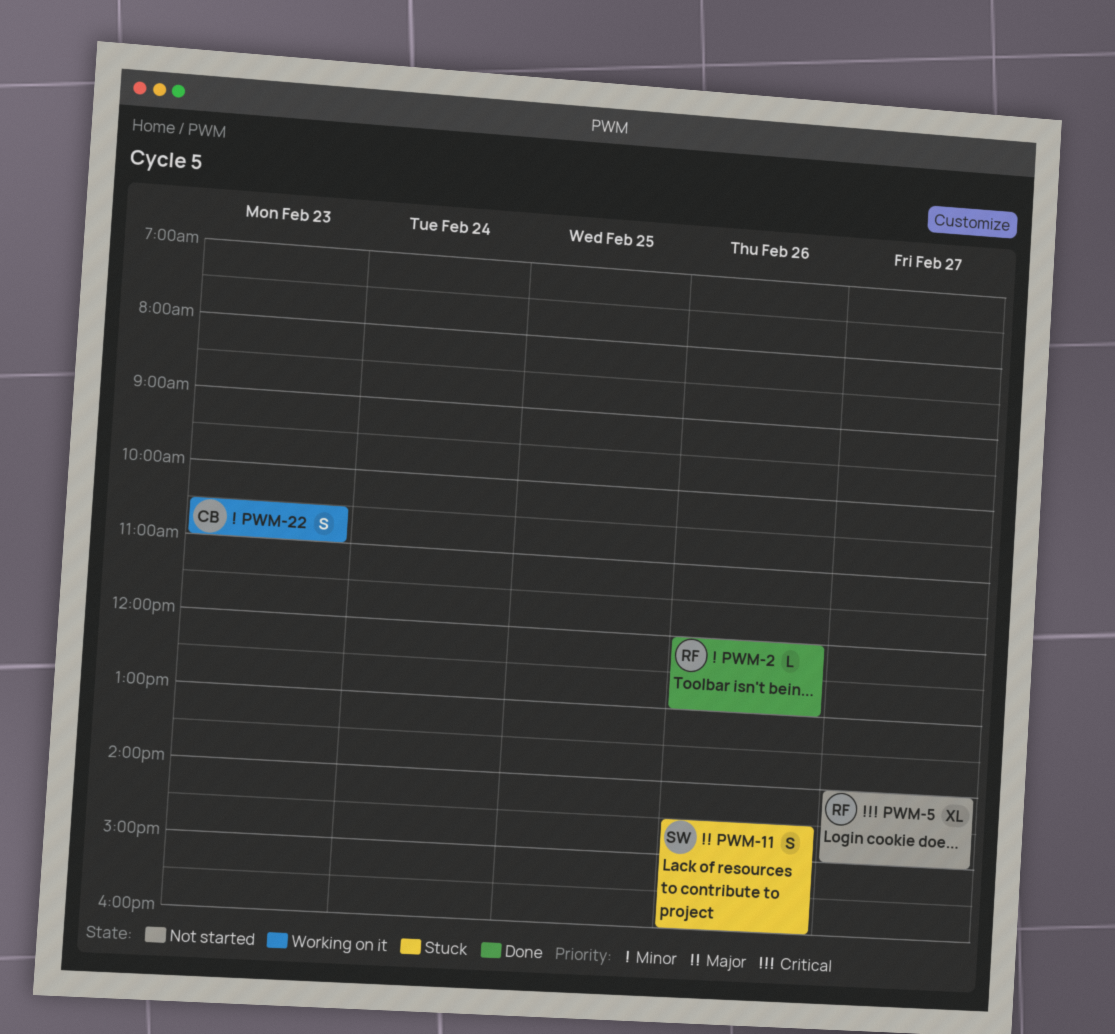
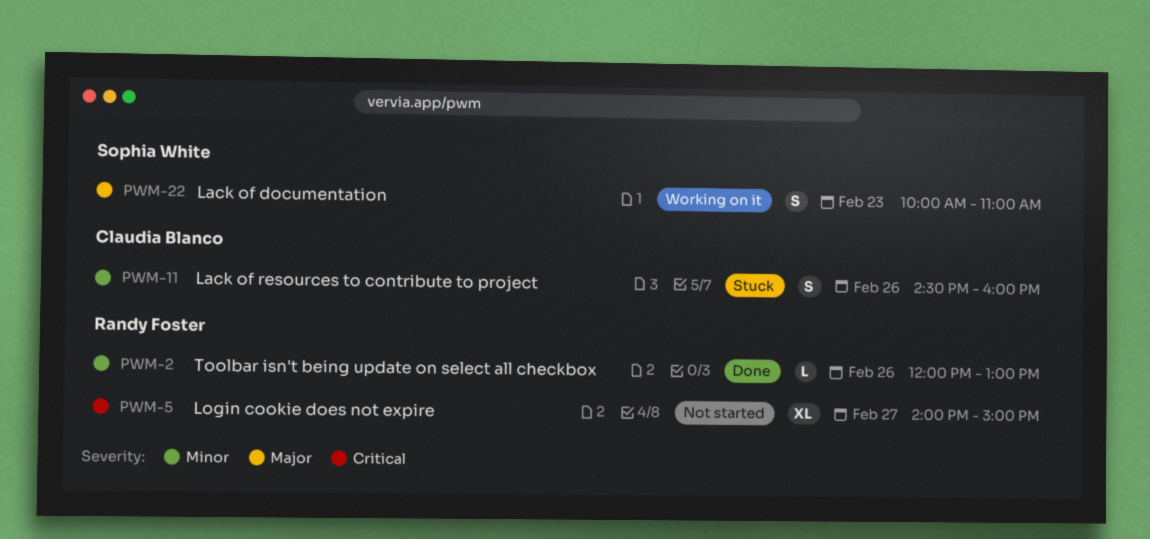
PWM-11, owner: Sophia White -> Claudia Blanco
PWM-11, priority: Major -> Minor
PWM-22, owner: Claudia Blanco -> Sophia White
PWM-22, priority: Minor -> Major
PWM-22, begins: 10:30 -> 10:00

